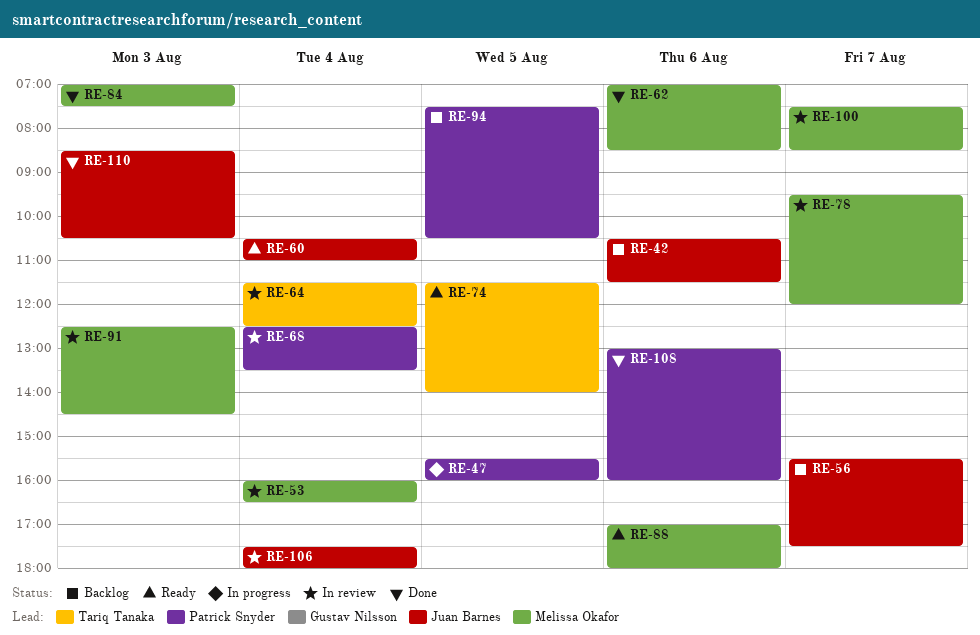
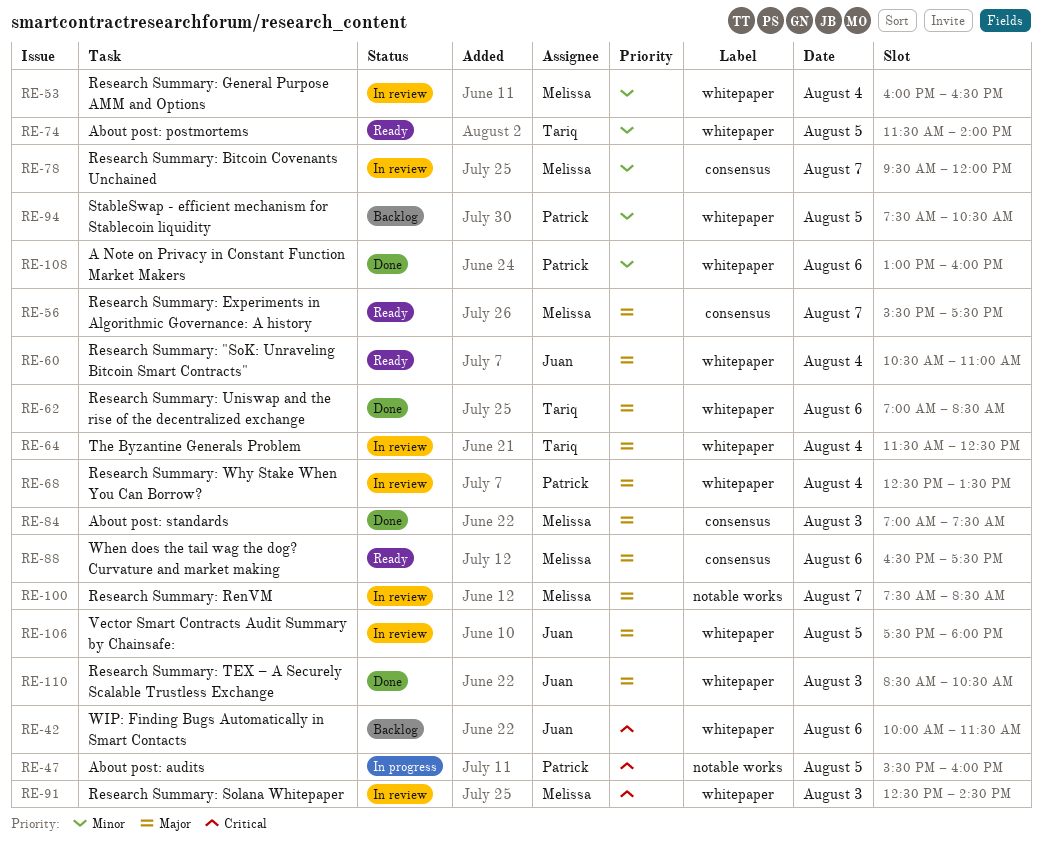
RE-42, begins: 10:30 -> 10:00
RE-56, status: Backlog -> Ready
RE-56, owner: Juan Barnes -> Melissa Okafor
RE-62, owner: Melissa Okafor -> Tariq Tanaka
RE-88, begins: 17:00 -> 16:30
RE-88, ends: 18:00 -> 17:30
RE-106, day: Aug 4 -> Aug 5

